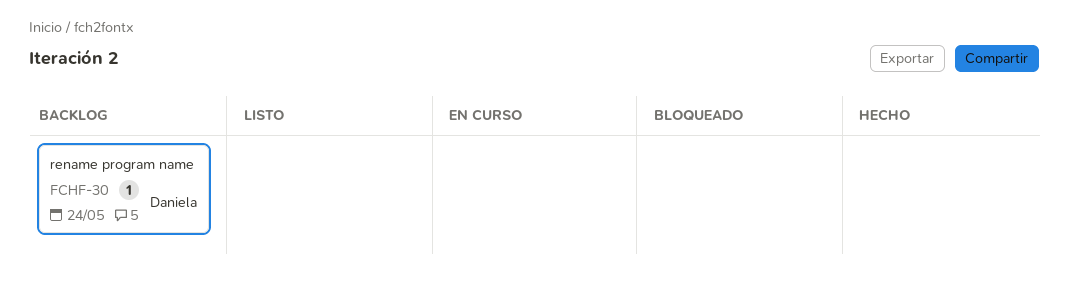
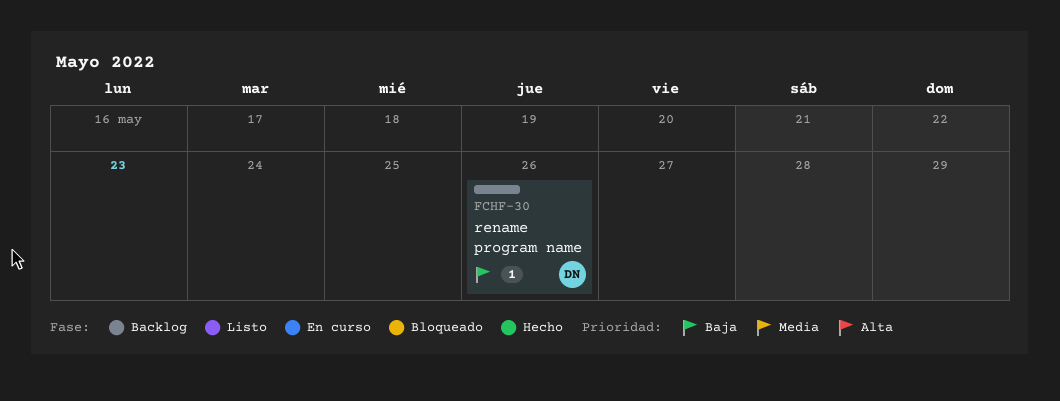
FCHF-30, due: May 24 -> May 26

